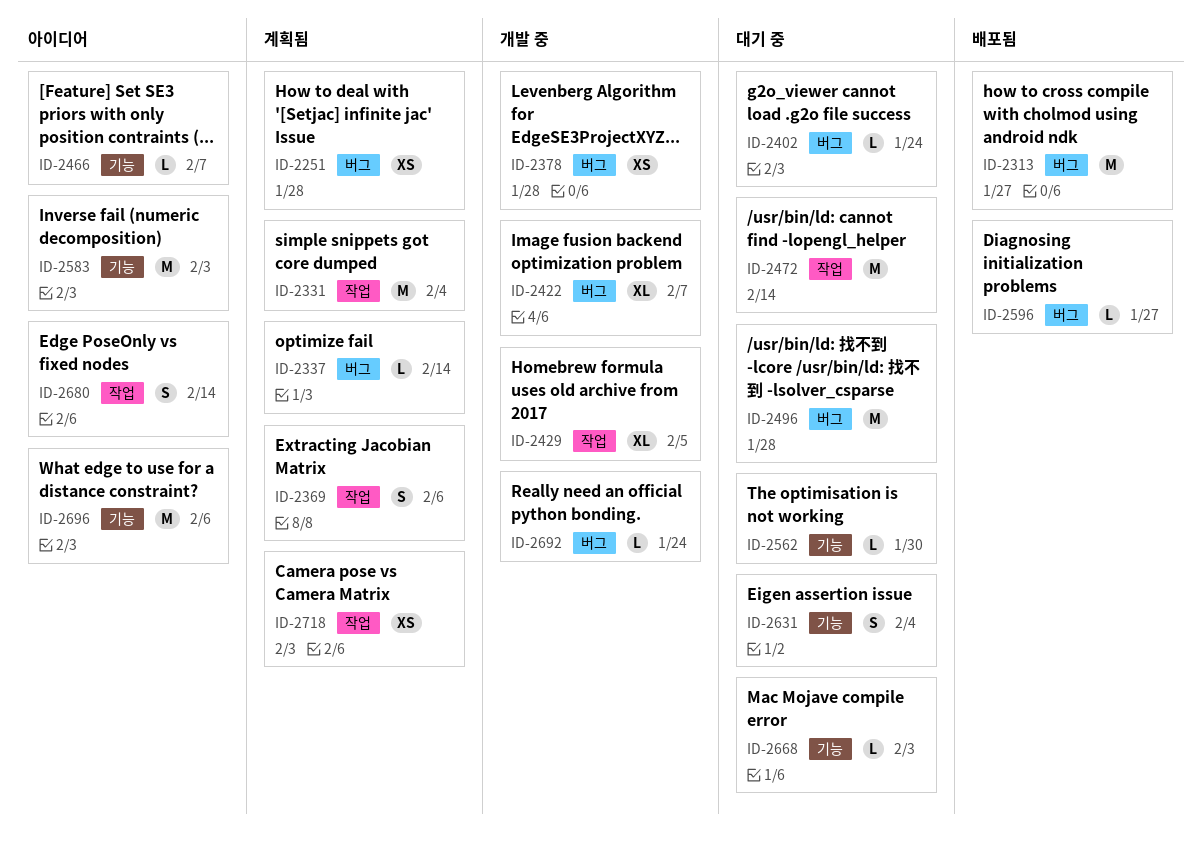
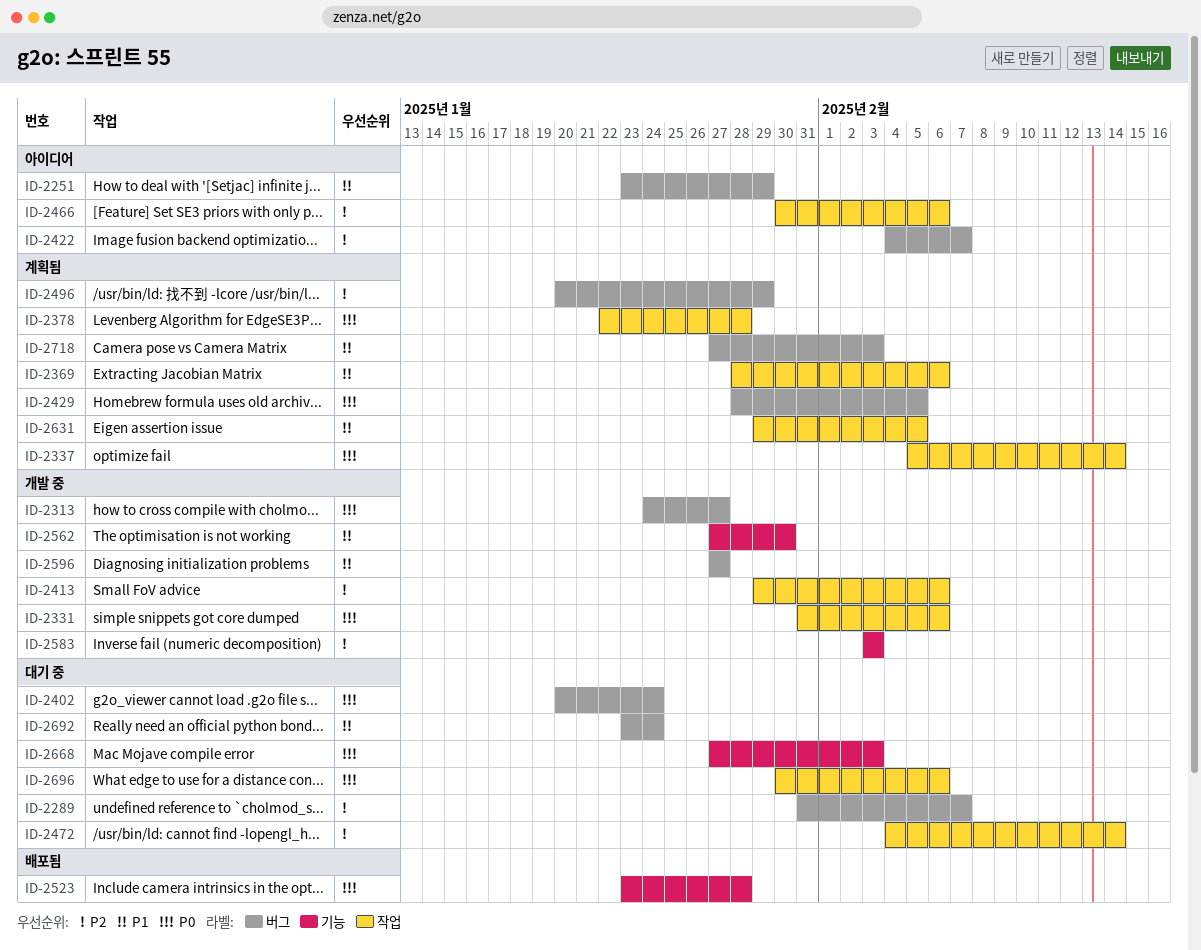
ID-2251, status: 계획됨 -> 아이디어
ID-2251, due: Jan 28 -> Jan 29
ID-2289: none -> present
ID-2313, status: 배포됨 -> 개발 중
ID-2331, status: 계획됨 -> 개발 중
ID-2331, due: Feb 4 -> Feb 6
ID-2337, label: 버그 -> 작업
ID-2378, status: 개발 중 -> 계획됨
ID-2378, label: 버그 -> 작업
ID-2413: none -> present
ID-2422, status: 개발 중 -> 아이디어
ID-2429, status: 개발 중 -> 계획됨
ID-2429, label: 작업 -> 버그
ID-2466, label: 기능 -> 작업
ID-2466, due: Feb 7 -> Feb 6
ID-2496, status: 대기 중 -> 계획됨
ID-2496, due: Jan 28 -> Jan 29
ID-2523: none -> present
ID-2562, status: 대기 중 -> 개발 중
ID-2583, status: 아이디어 -> 개발 중
ID-2596, status: 배포됨 -> 개발 중
ID-2631, status: 대기 중 -> 계획됨
ID-2631, label: 기능 -> 작업
ID-2631, due: Feb 4 -> Feb 5
ID-2680: present -> none
ID-2692, status: 개발 중 -> 대기 중
ID-2696, status: 아이디어 -> 대기 중
ID-2696, label: 기능 -> 작업
ID-2718, label: 작업 -> 버그

